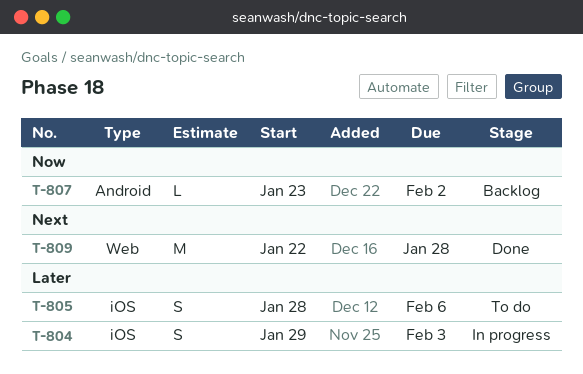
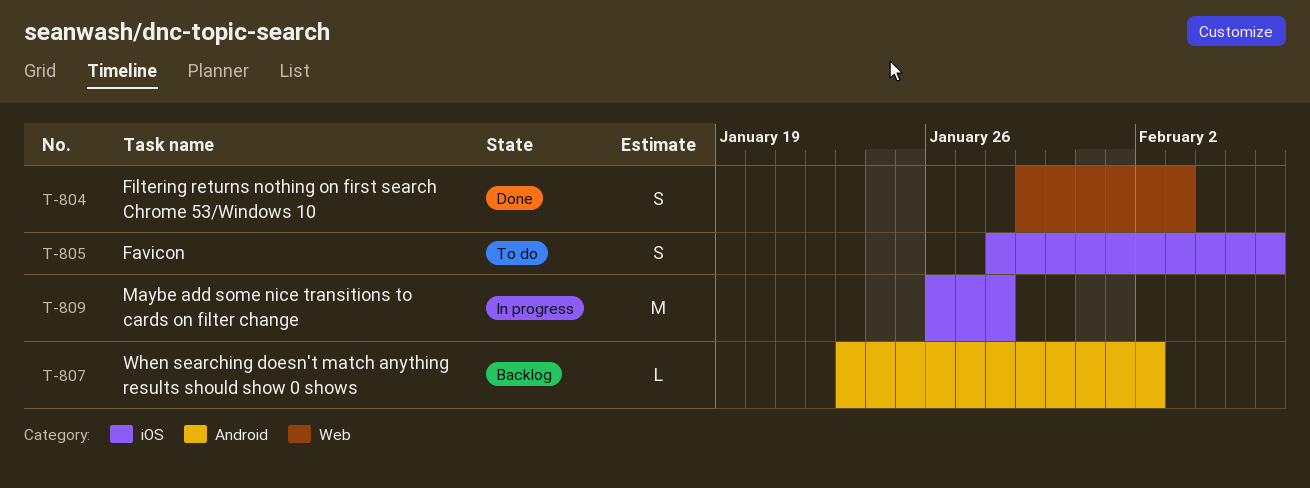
T-804, status: In progress -> Done
T-804, label: iOS -> Web
T-809, status: Done -> In progress
T-809, label: Web -> iOS
T-809, start: Jan 22 -> Jan 26

